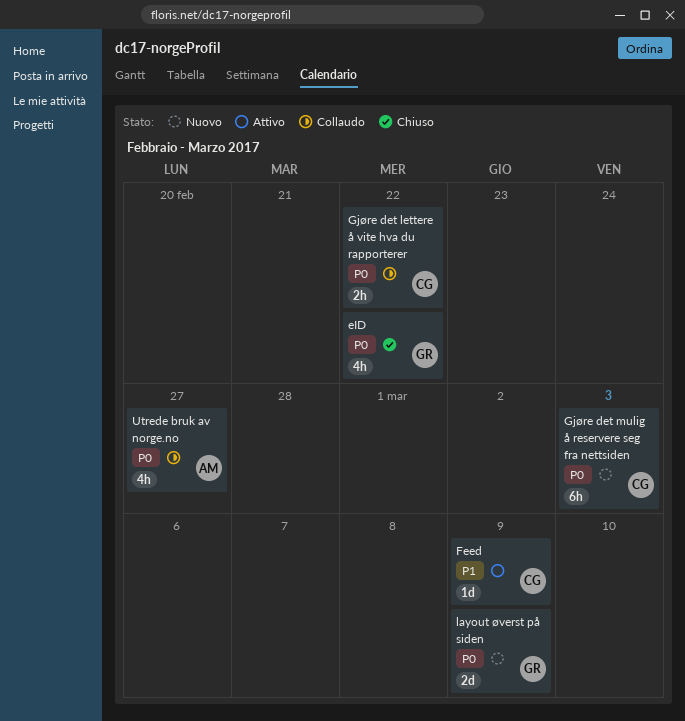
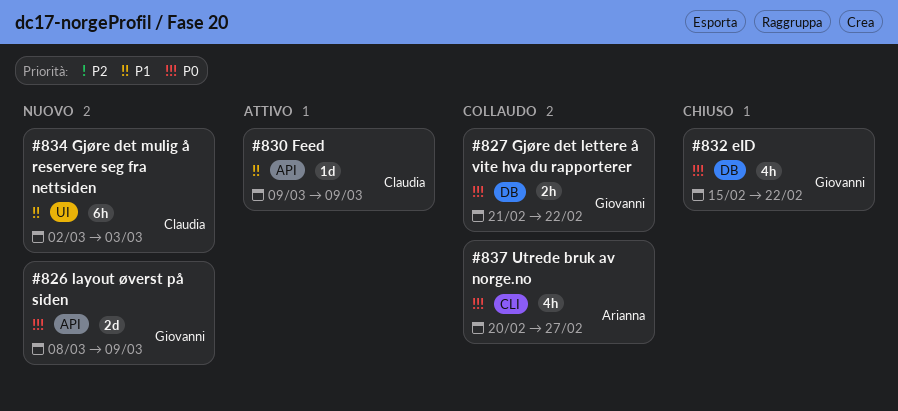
Gjøre det lettere å vite hva du rapporterer, owner: Claudia -> Giovanni
Gjøre det mulig å reservere seg fra nettsiden, priority: P0 -> P1

